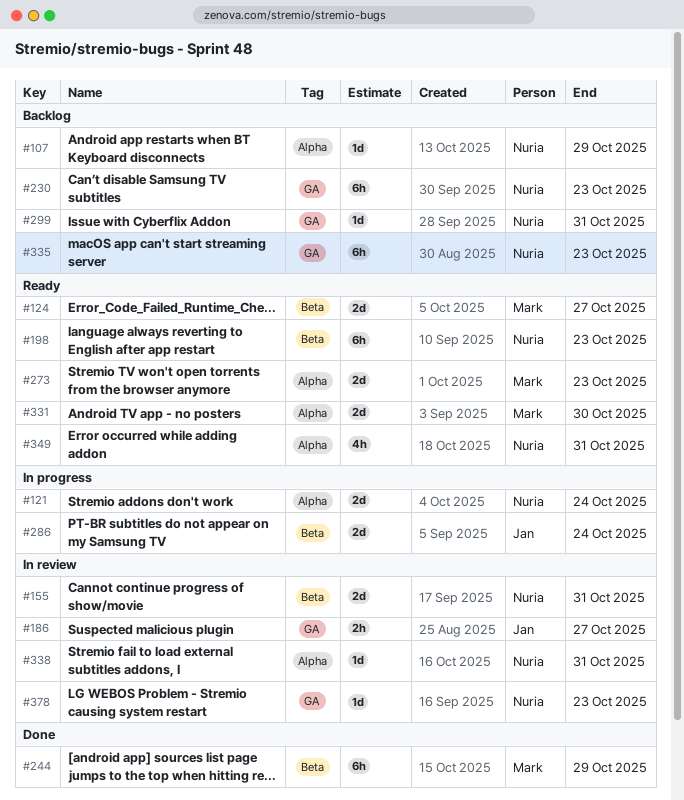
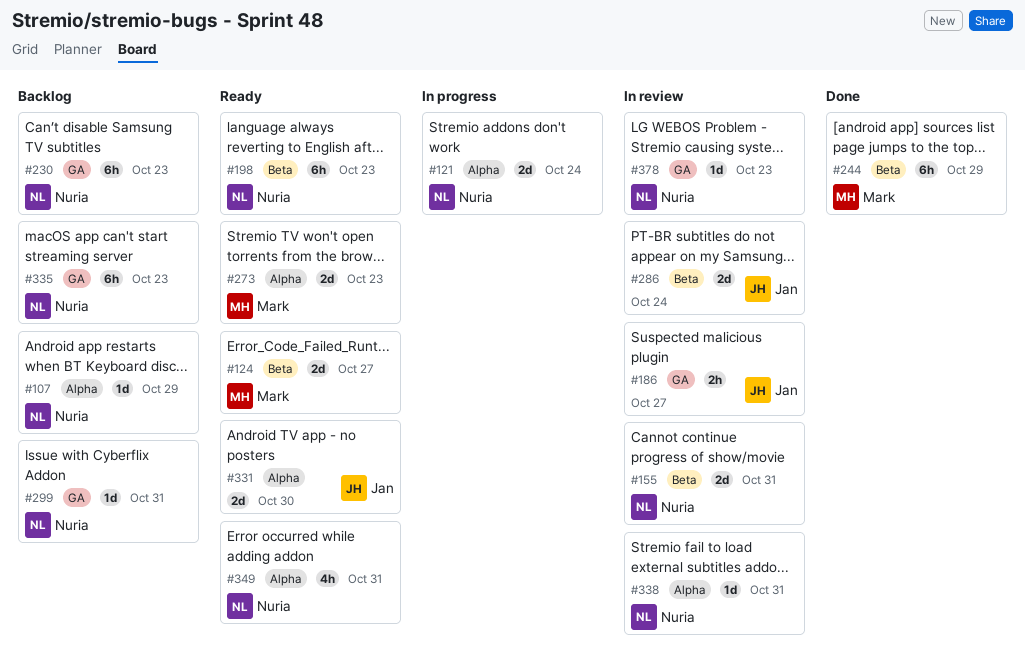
#286, status: In progress -> In review
#331, owner: Mark -> Jan

